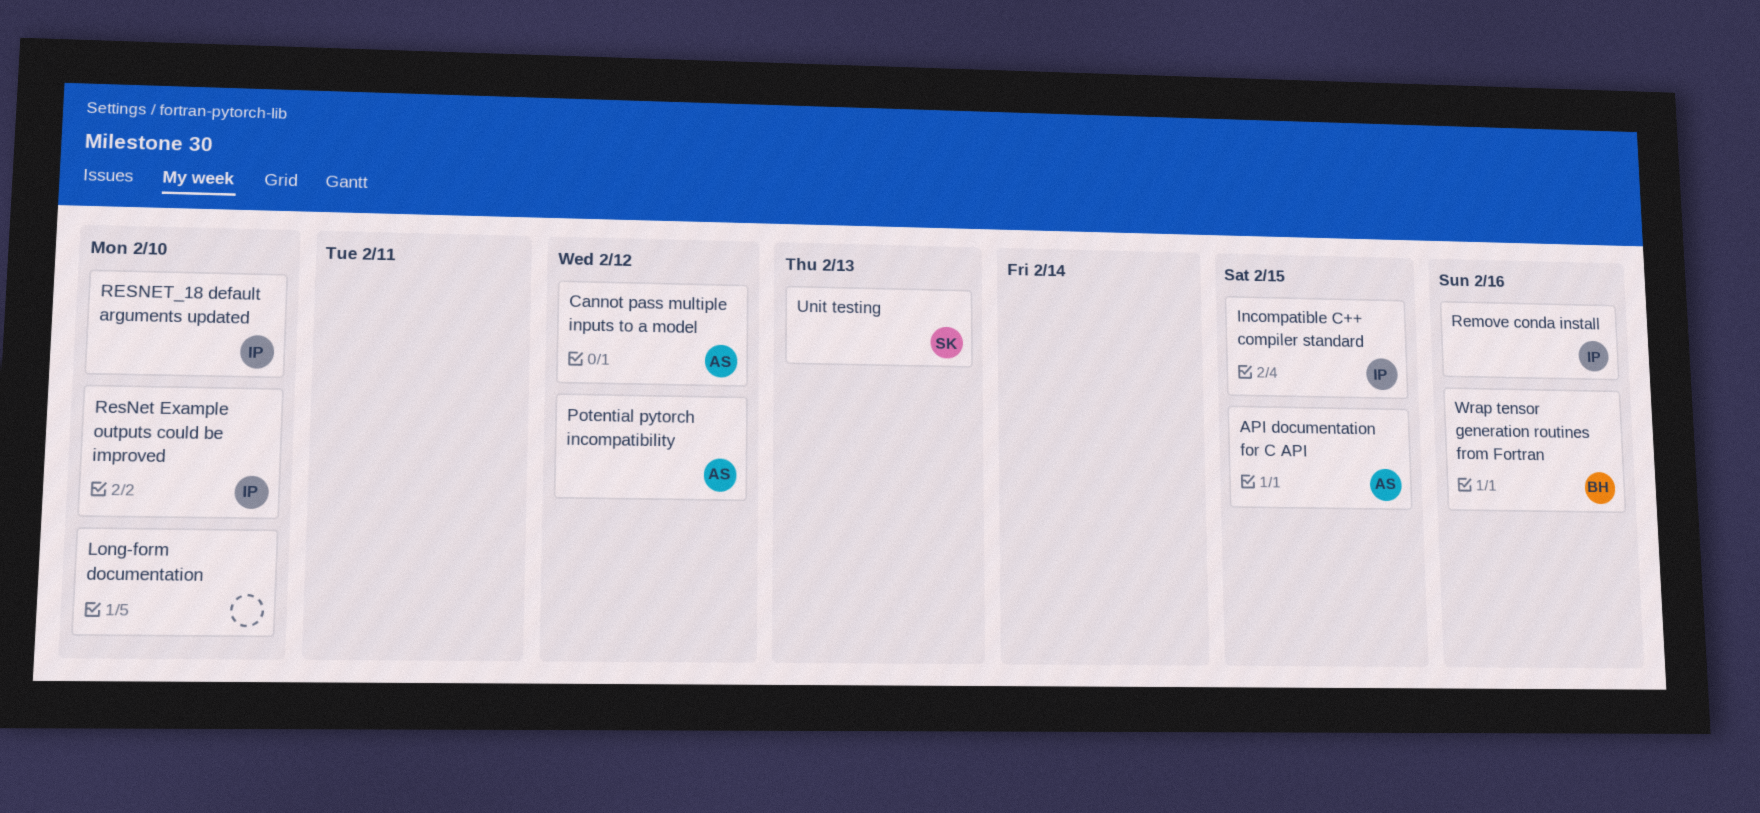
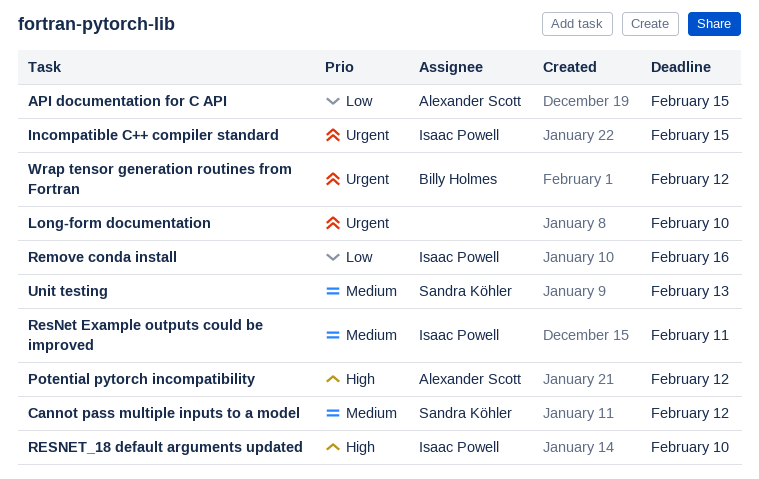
Cannot pass multiple inputs to a model, owner: Alexander Scott -> Sandra Köhler
ResNet Example outputs could be improved, due: Feb 10 -> Feb 11
Wrap tensor generation routines from Fortran, due: Feb 16 -> Feb 12

